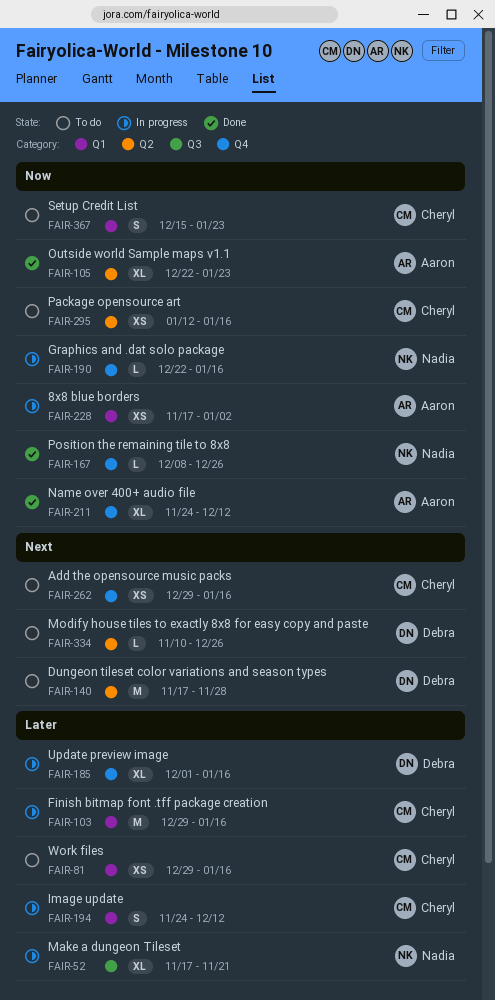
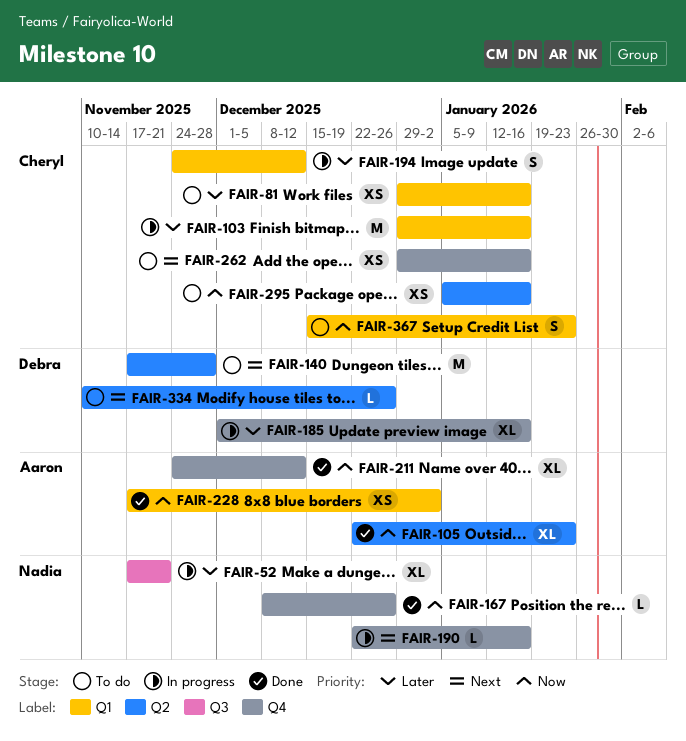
FAIR-190, priority: Now -> Next
FAIR-228, status: In progress -> Done
FAIR-295, start: Jan 12 -> Jan 5

